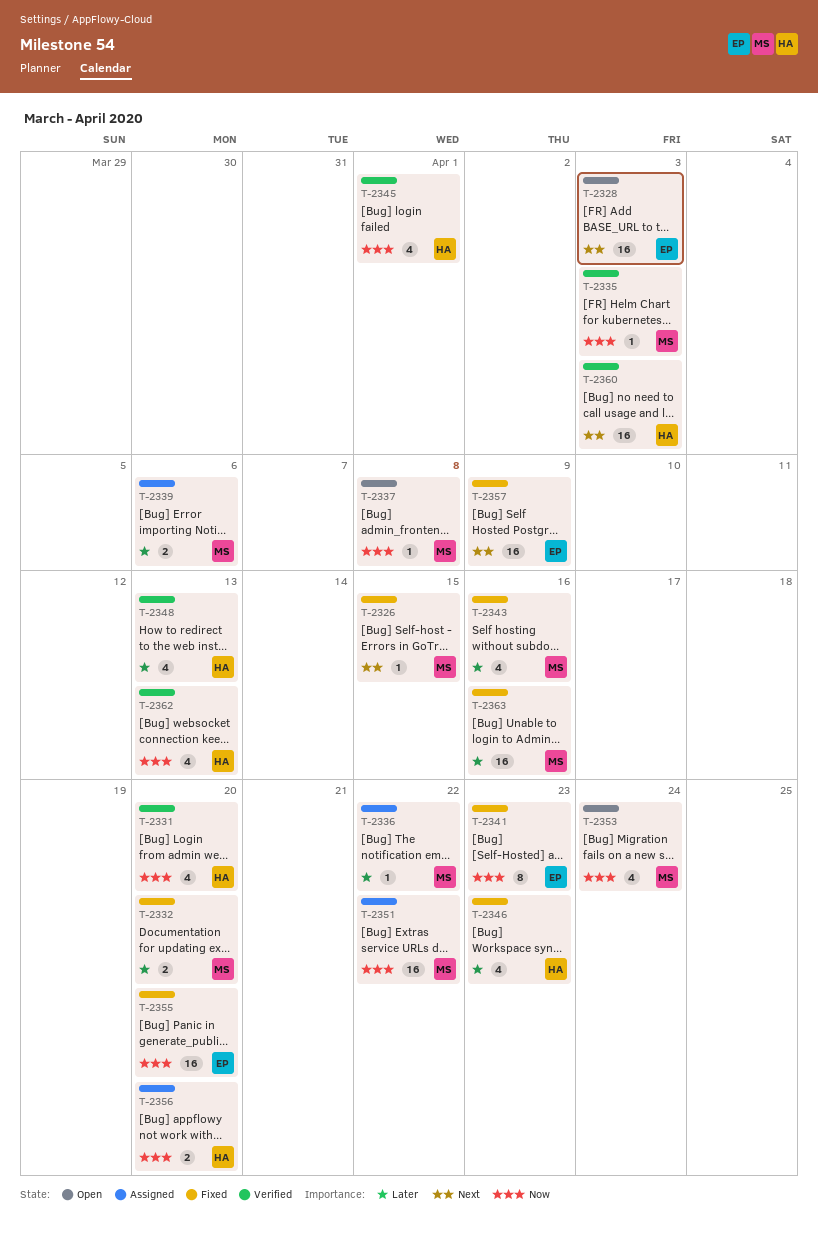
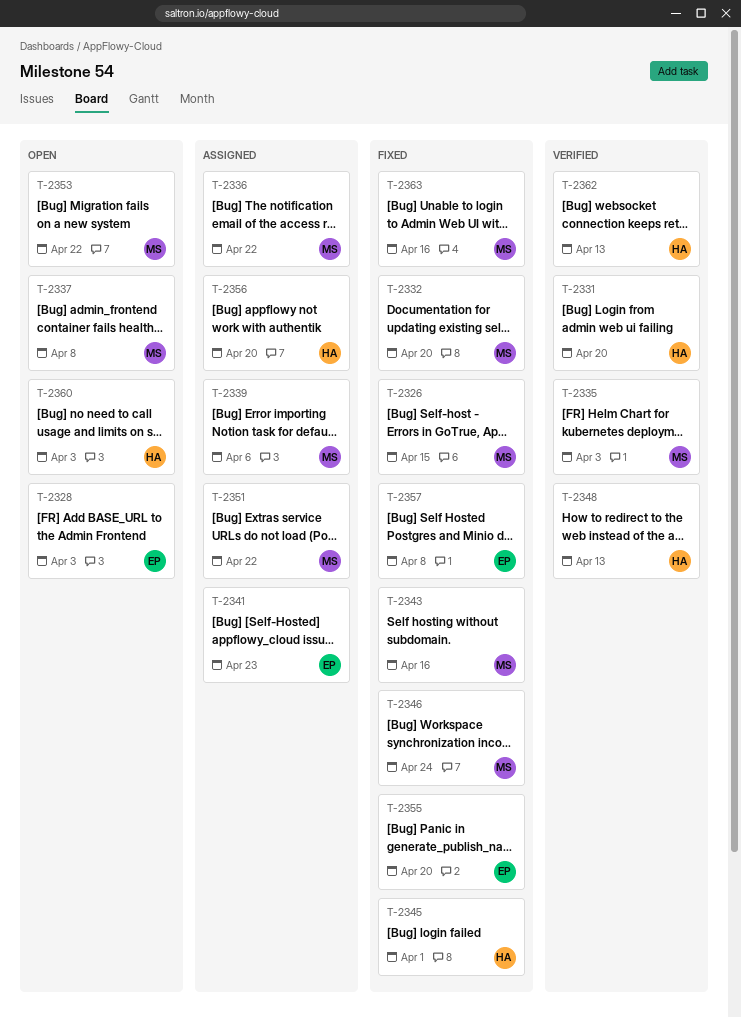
T-2341, status: Fixed -> Assigned
T-2345, status: Verified -> Fixed
T-2346, owner: HA -> MS
T-2346, due: Apr 23 -> Apr 24
T-2353, due: Apr 24 -> Apr 22
T-2357, due: Apr 9 -> Apr 8
T-2360, status: Verified -> Open

